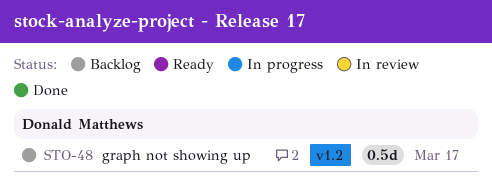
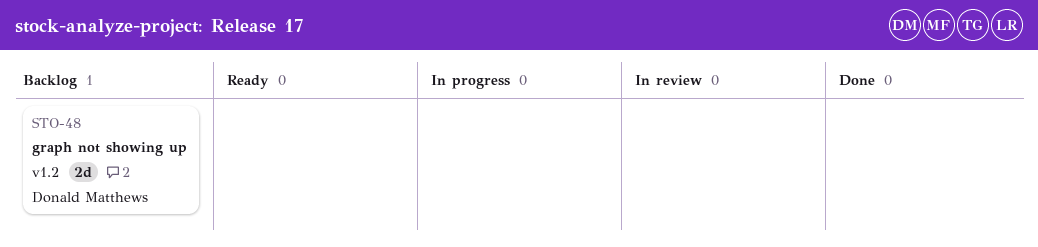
STO-48, estimate: 0.5d -> 2d

